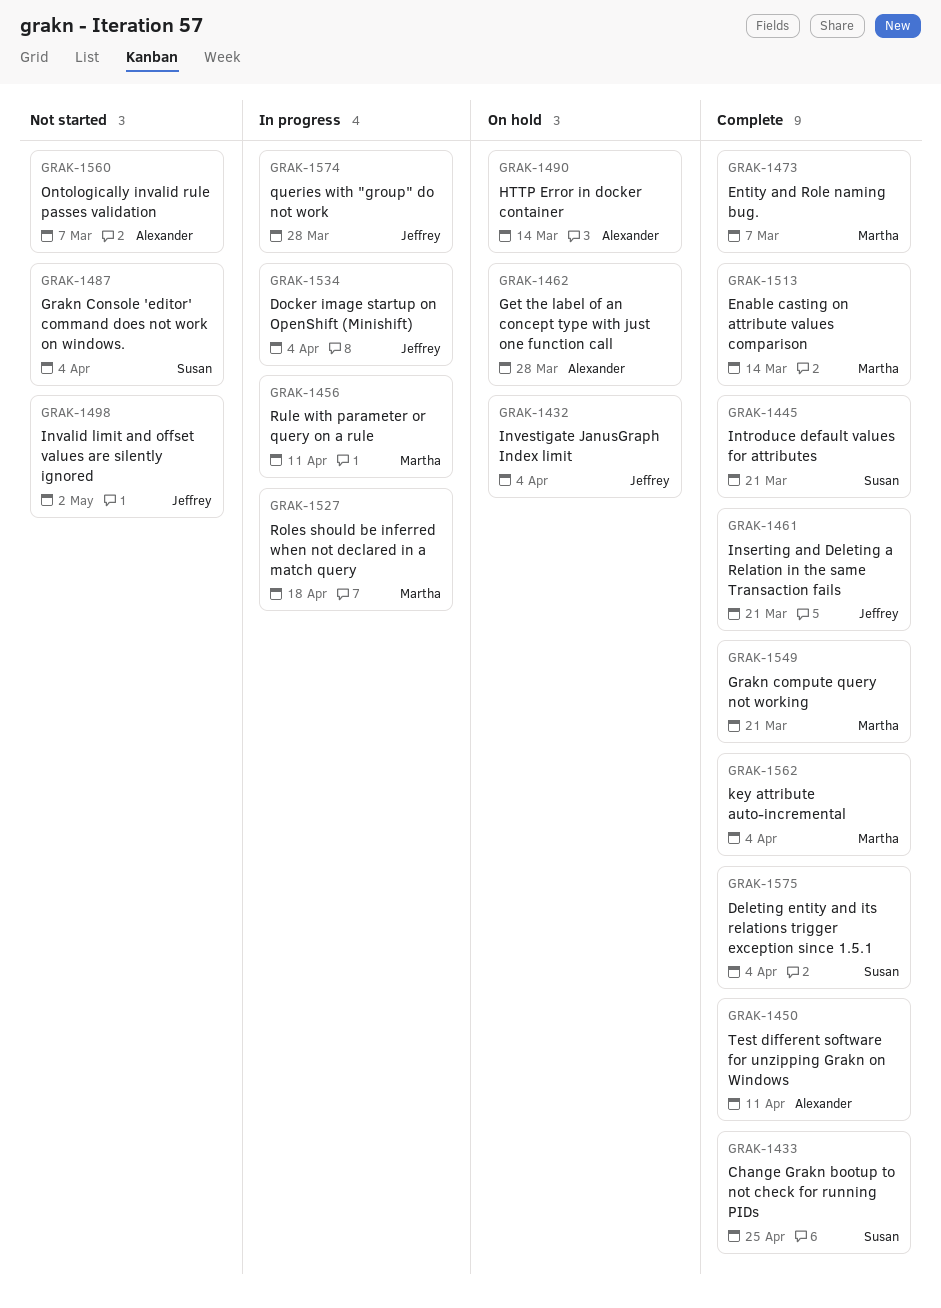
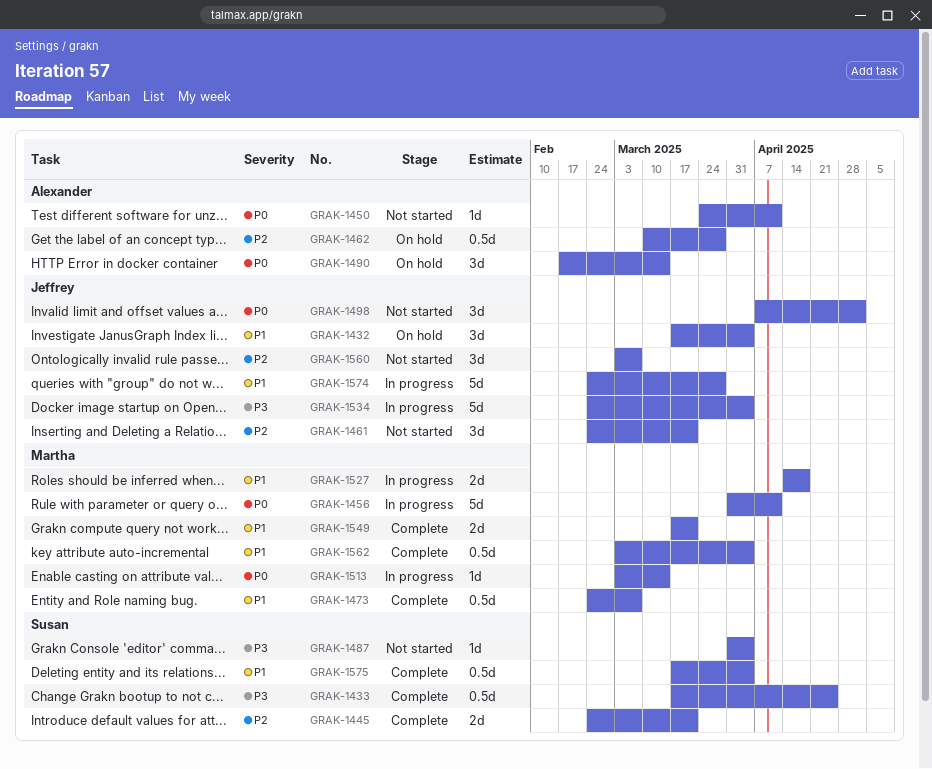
GRAK-1450, status: Complete -> Not started
GRAK-1461, status: Complete -> Not started
GRAK-1513, status: Complete -> In progress
GRAK-1560, owner: Alexander -> Jeffrey

